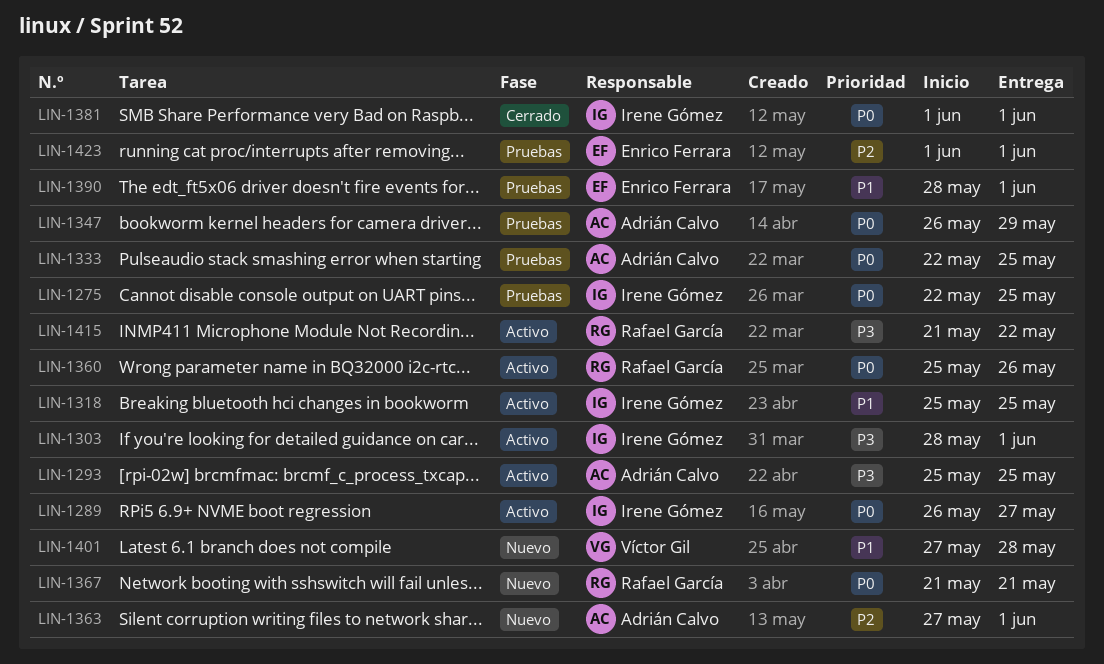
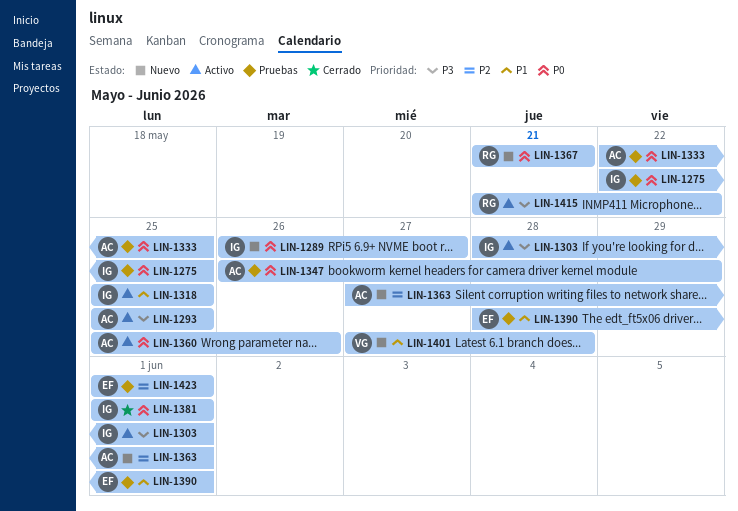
LIN-1289, status: Activo -> Nuevo
LIN-1360, owner: Rafael García -> Adrián Calvo

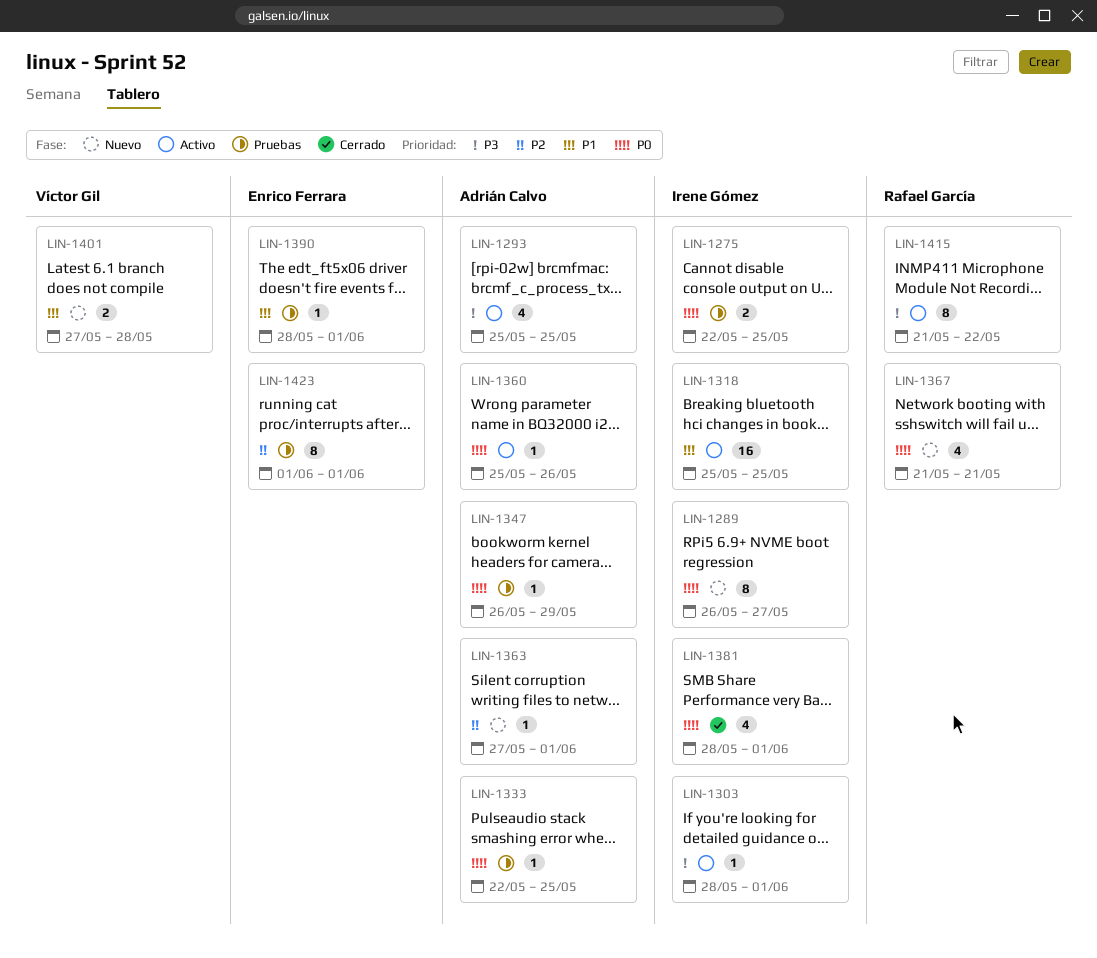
LIN-1381, start: Jun 1 -> May 28

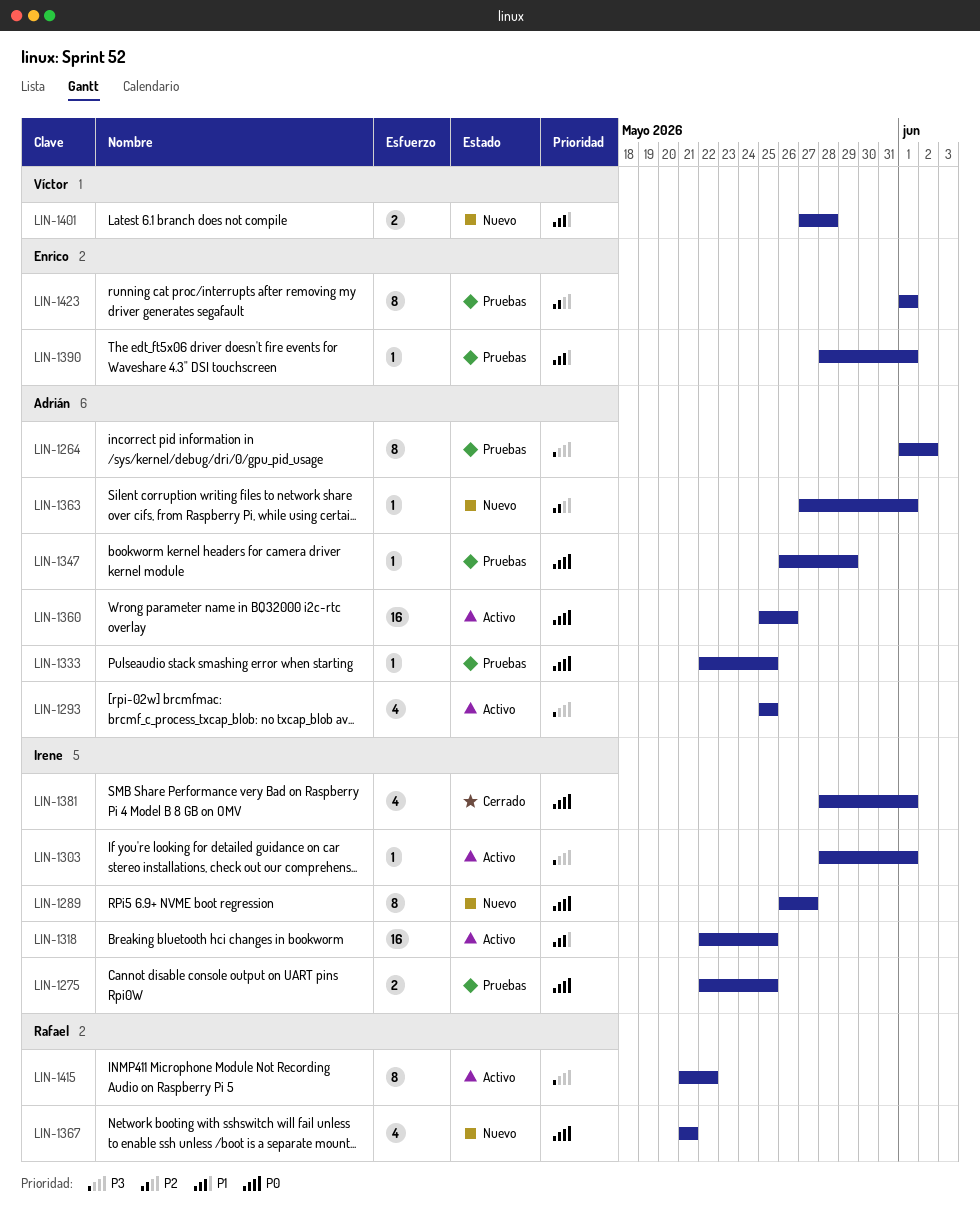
LIN-1264: none -> present
LIN-1318, start: May 25 -> May 22
LIN-1360, estimate: 1 -> 16

